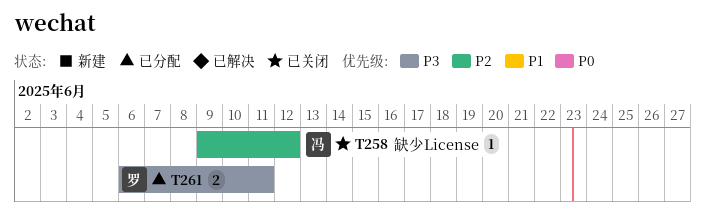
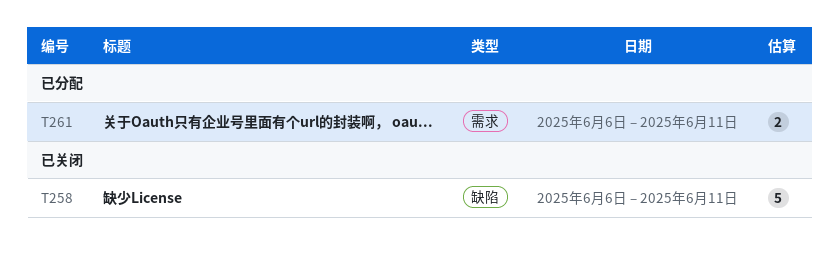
T258, estimate: 1 -> 5
T258, start: Jun 9 -> Jun 6
T258, due: Jun 12 -> Jun 11

